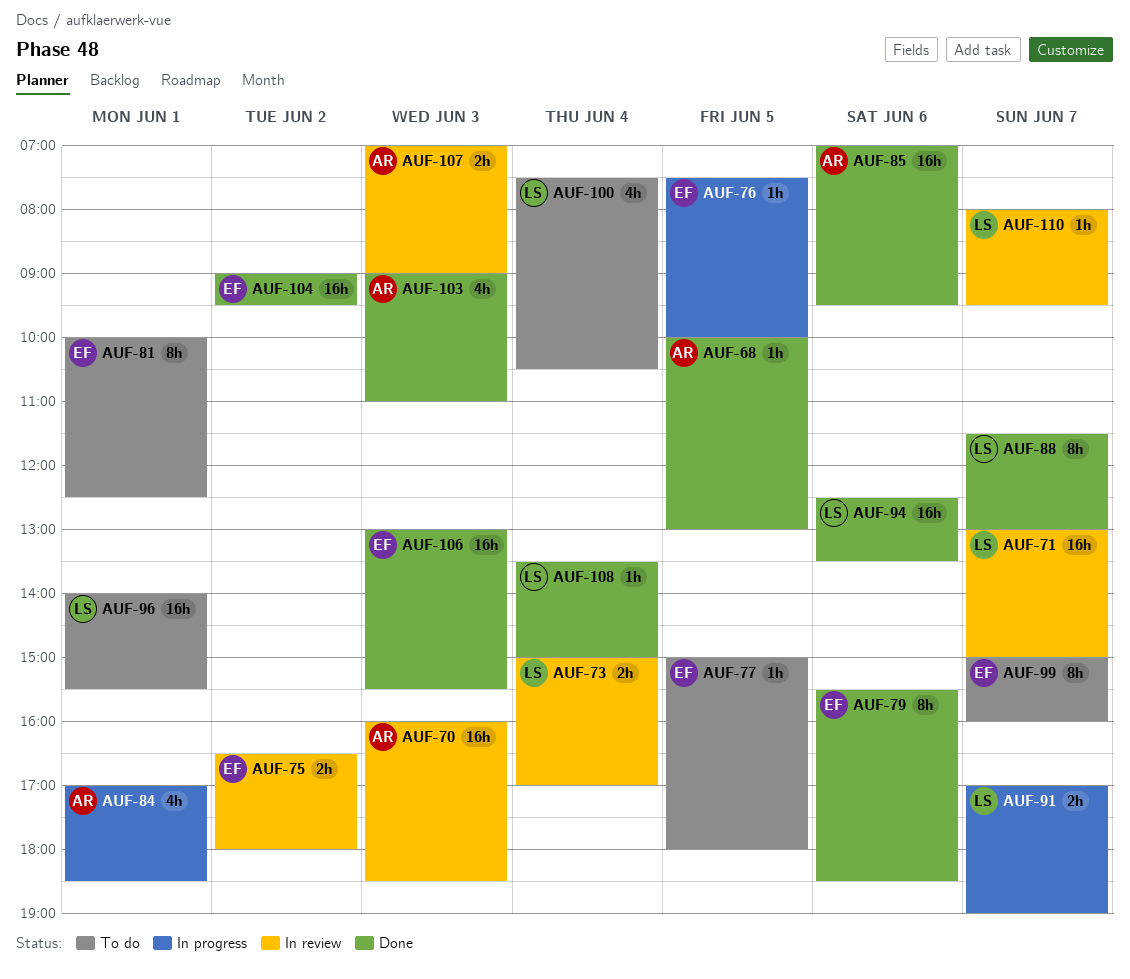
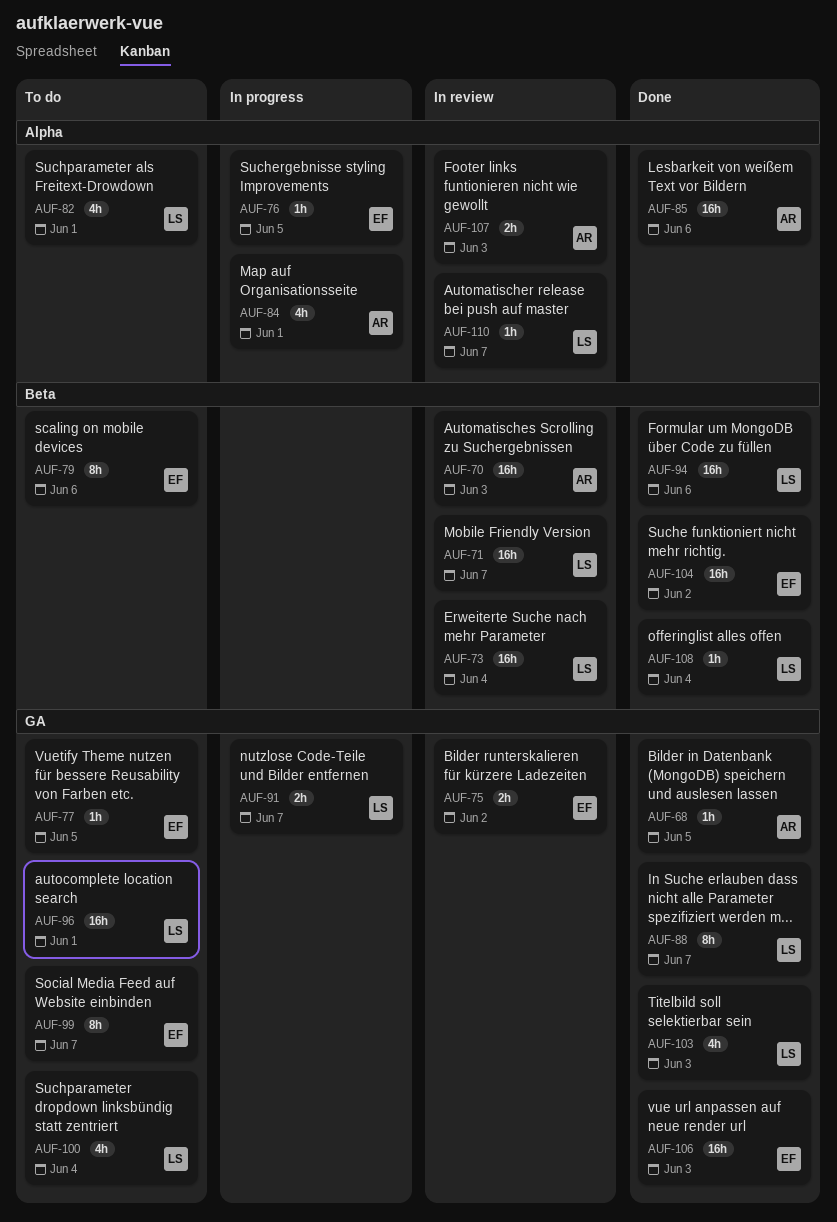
AUF-73, estimate: 2h -> 16h
AUF-79, status: Done -> To do
AUF-81: present -> none
AUF-82: none -> present
AUF-103, owner: AR -> LS

